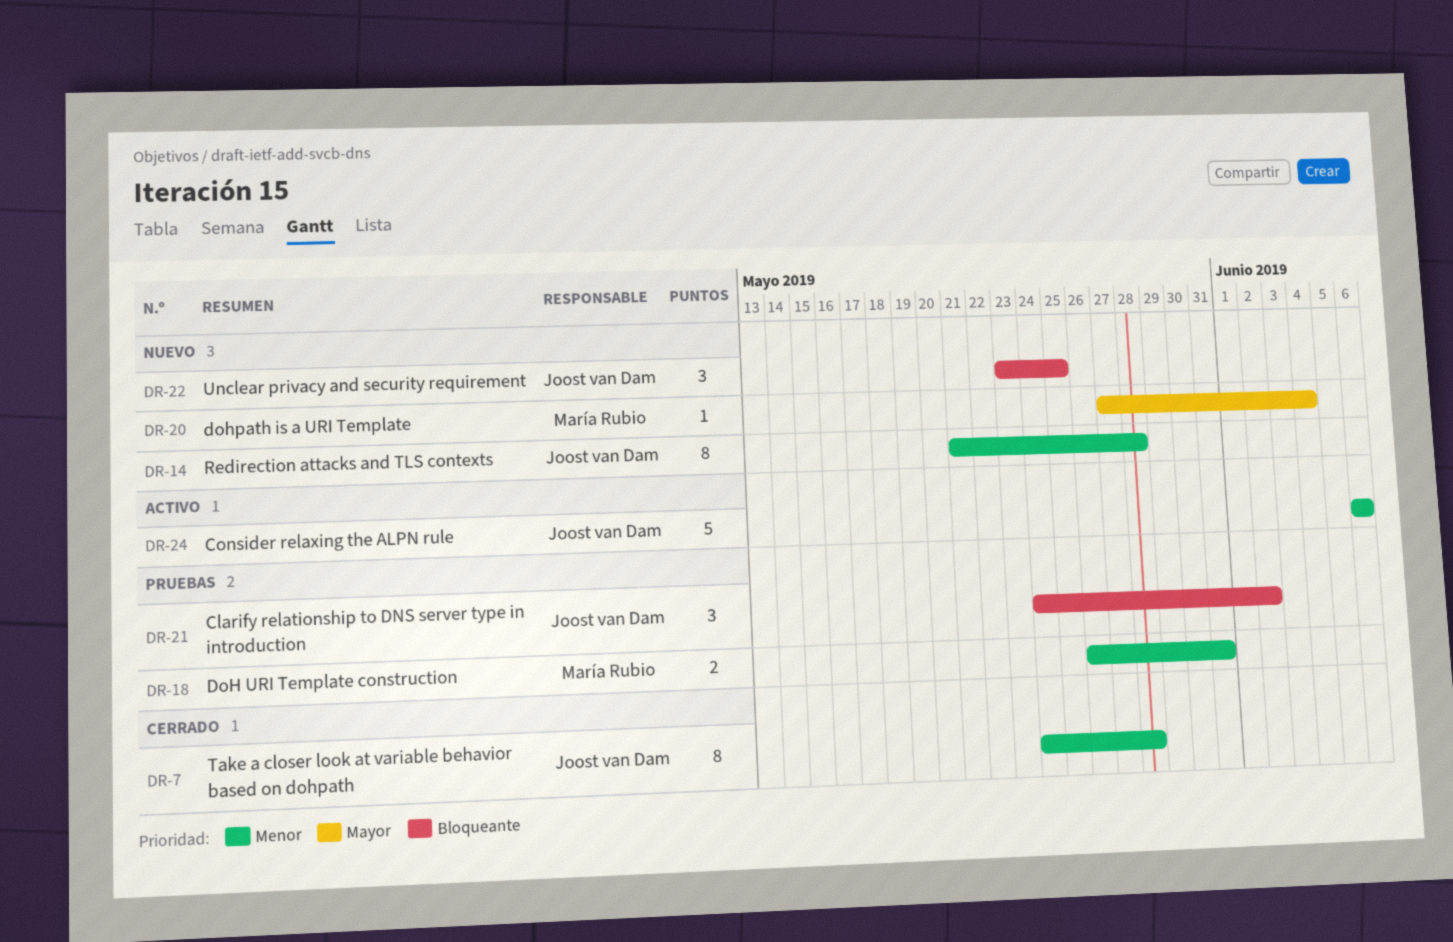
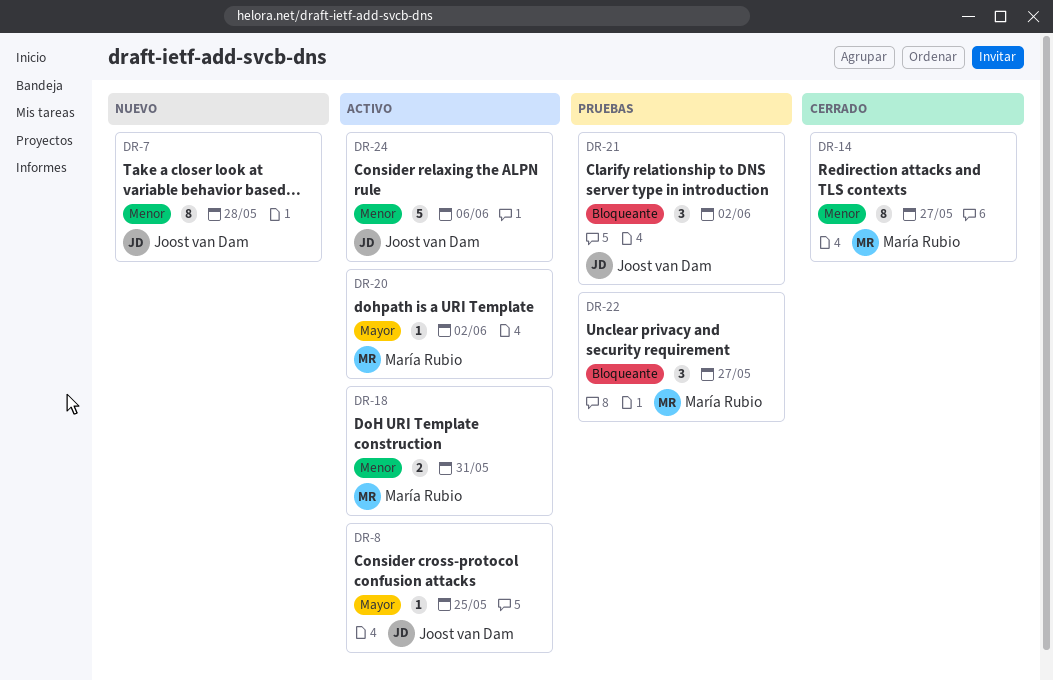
DR-7, status: Cerrado -> Nuevo
DR-8: none -> present
DR-14, status: Nuevo -> Cerrado
DR-14, owner: Joost van Dam -> María Rubio
DR-14, due: May 28 -> May 27
DR-18, status: Pruebas -> Activo
DR-20, status: Nuevo -> Activo
DR-20, due: Jun 4 -> Jun 2
DR-22, status: Nuevo -> Pruebas
DR-22, owner: Joost van Dam -> María Rubio
DR-22, due: May 25 -> May 27

